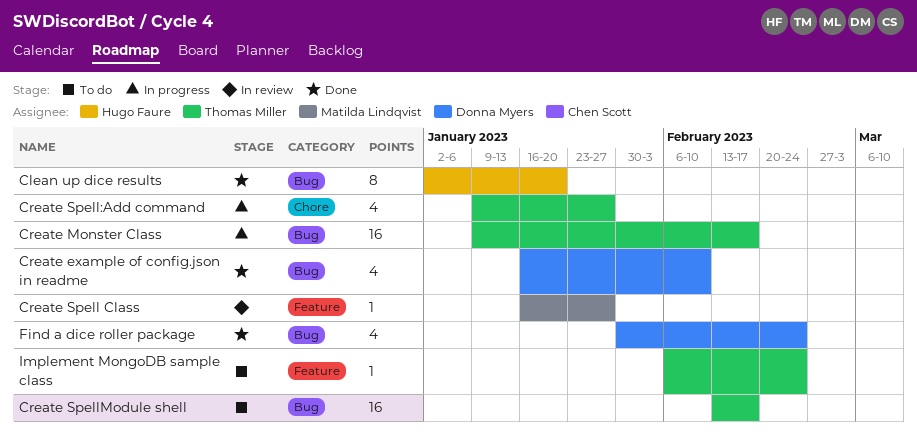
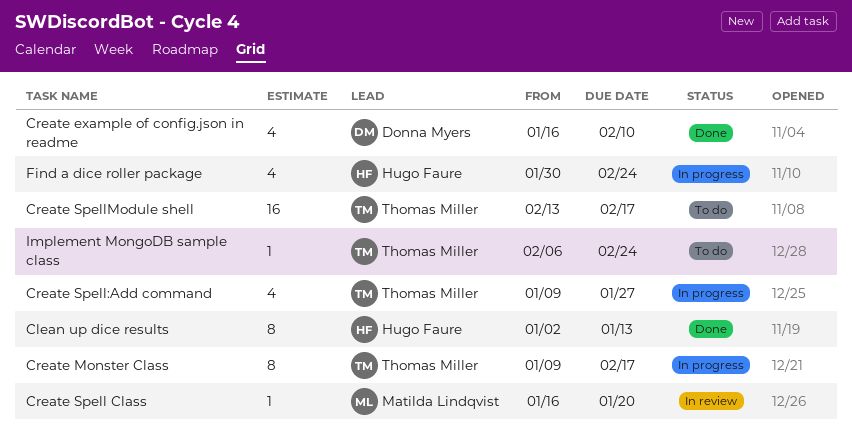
Clean up dice results, due: Jan 20 -> Jan 13
Create Monster Class, estimate: 16 -> 8
Create Spell Class, due: Jan 27 -> Jan 20
Find a dice roller package, status: Done -> In progress
Find a dice roller package, owner: Donna Myers -> Hugo Faure

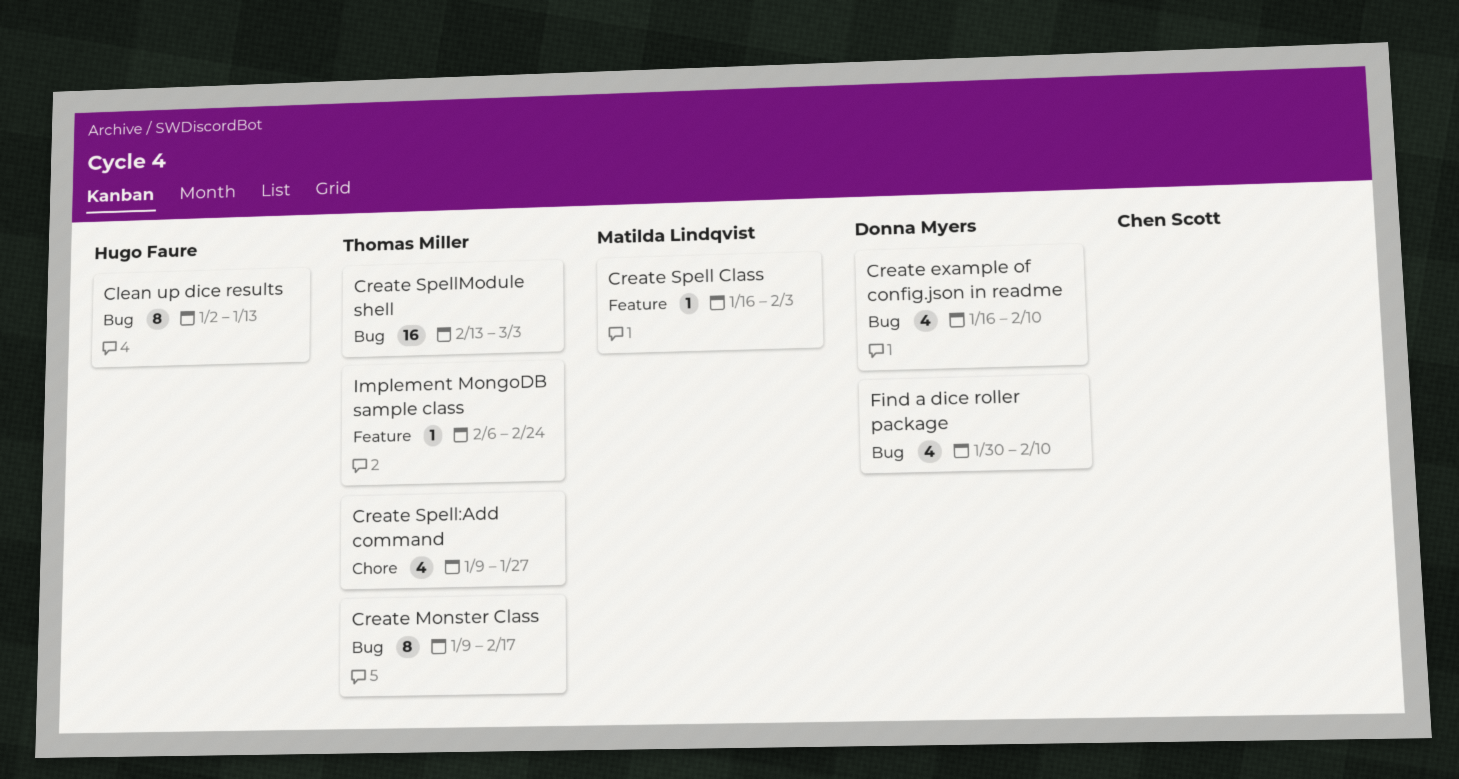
Create Spell Class, due: Jan 20 -> Feb 3
Create SpellModule shell, due: Feb 17 -> Mar 3
Find a dice roller package, owner: Hugo Faure -> Donna Myers
Find a dice roller package, due: Feb 24 -> Feb 10

